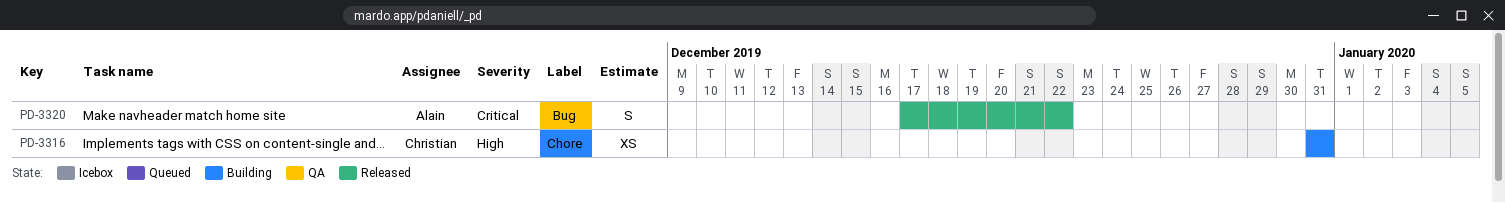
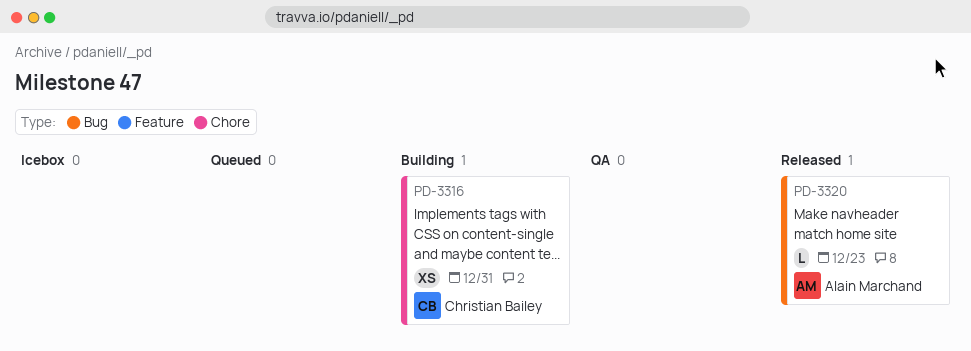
PD-3320, estimate: S -> L
PD-3320, due: Dec 22 -> Dec 23

